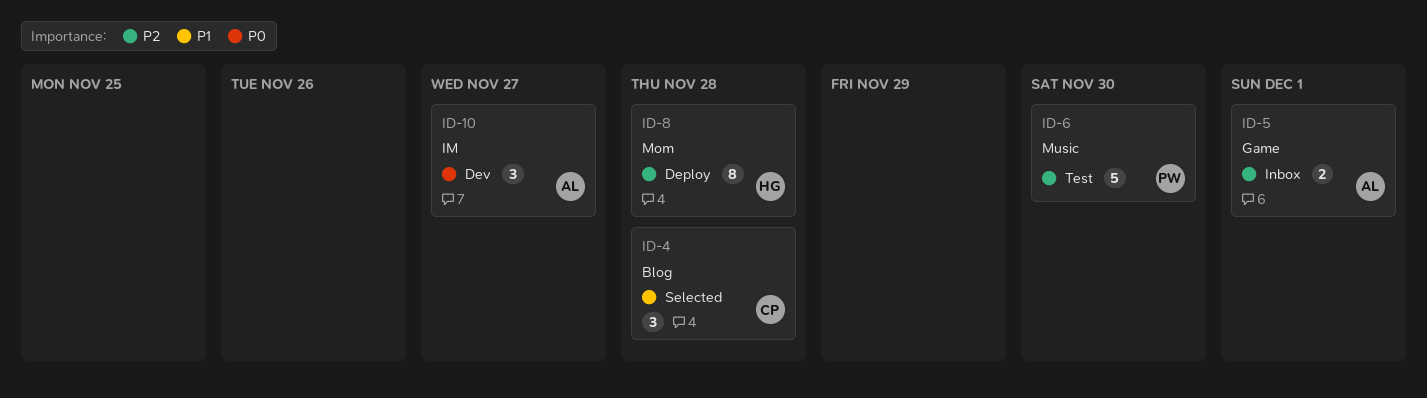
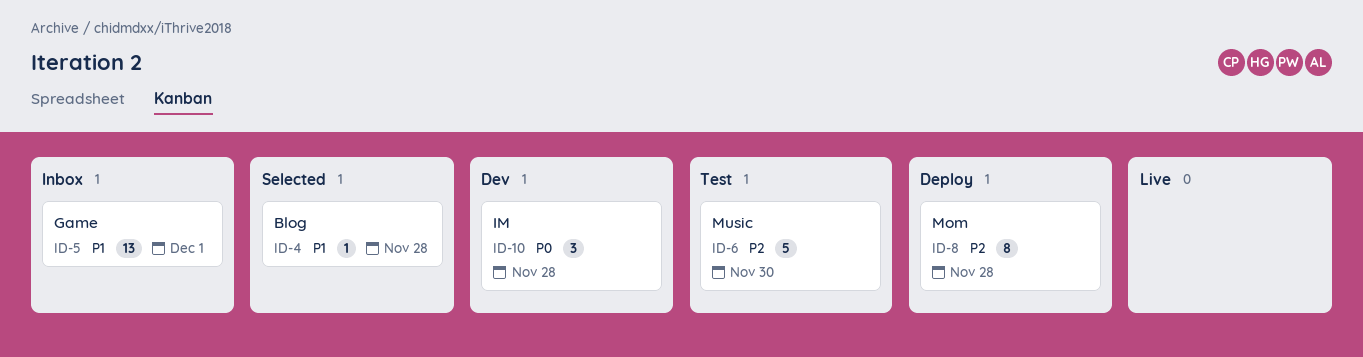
ID-4, estimate: 3 -> 1
ID-5, priority: P2 -> P1
ID-5, estimate: 2 -> 13
ID-10, due: Nov 27 -> Nov 28

